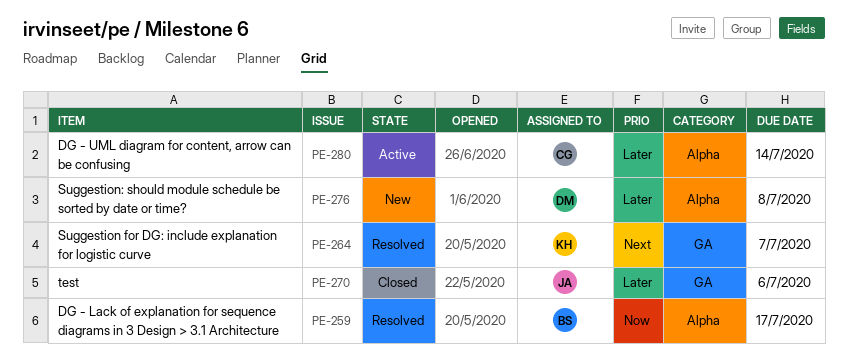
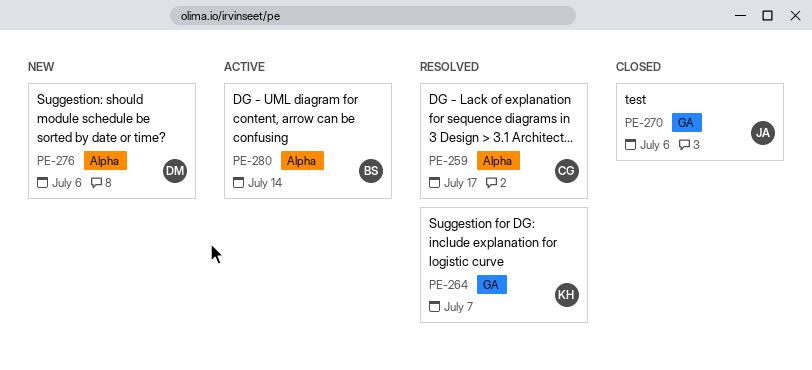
PE-259, owner: BS -> CG
PE-276, due: Jul 8 -> Jul 6
PE-280, owner: CG -> BS

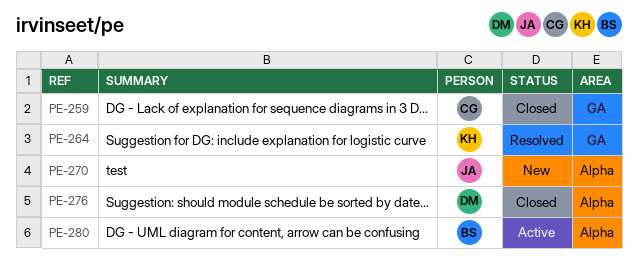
PE-259, status: Resolved -> Closed
PE-259, label: Alpha -> GA
PE-270, status: Closed -> New
PE-270, label: GA -> Alpha
PE-276, status: New -> Closed

